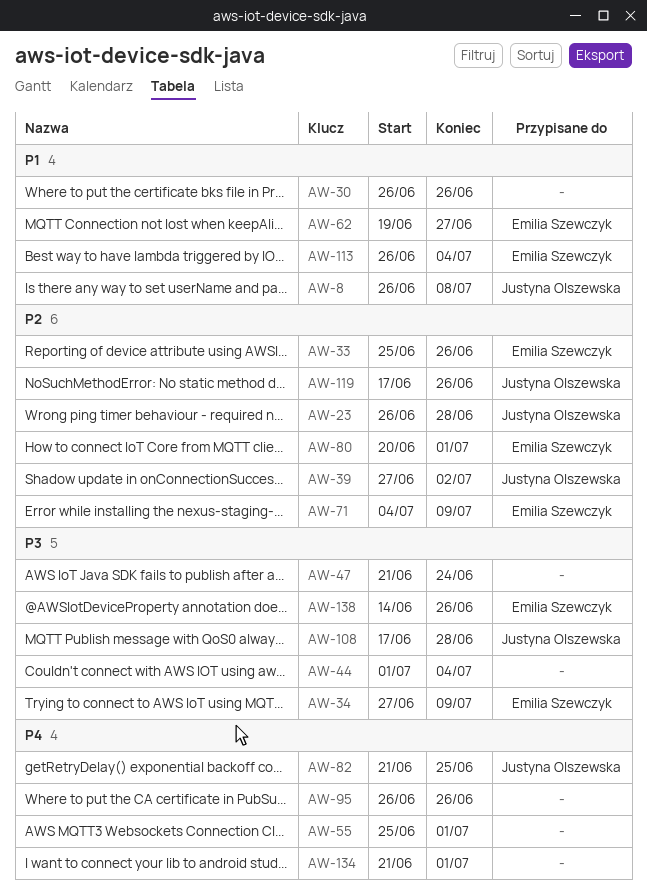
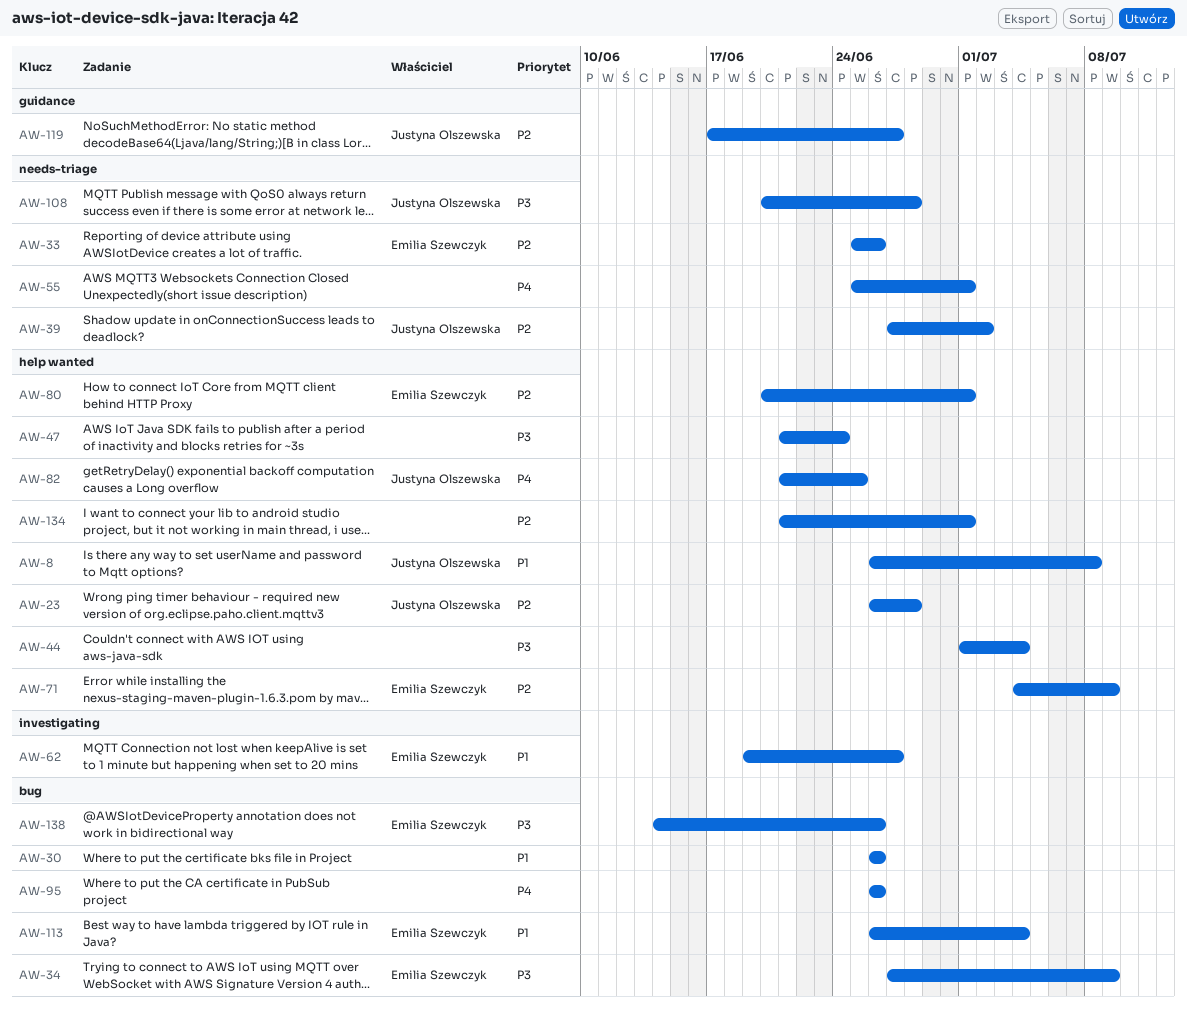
AW-108, start: Jun 17 -> Jun 20
AW-119, due: Jun 26 -> Jun 27
AW-134, priority: P4 -> P2

